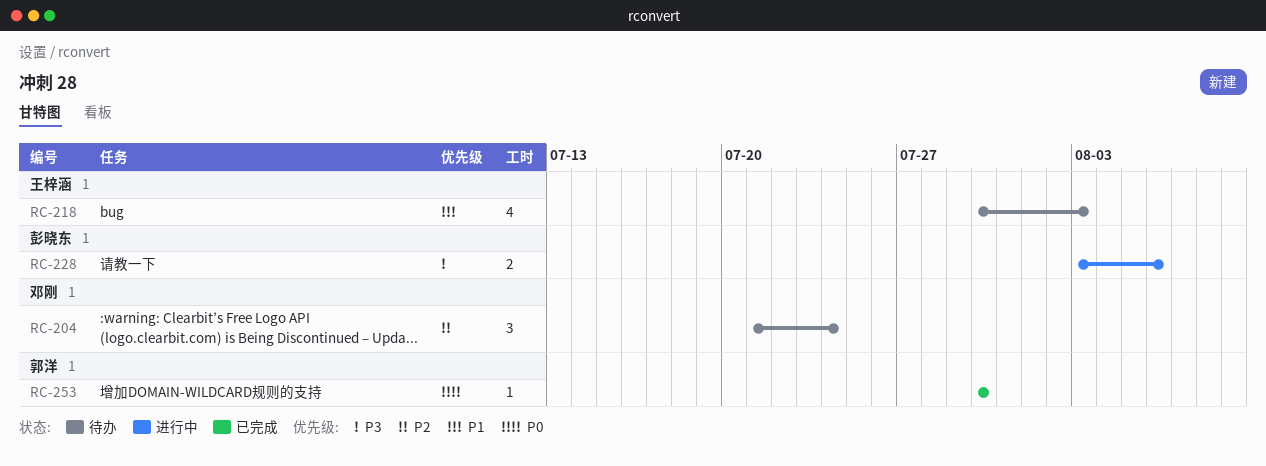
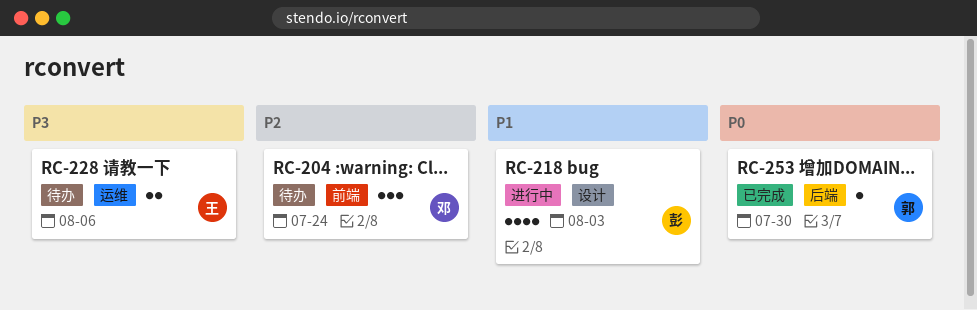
RC-218, status: 待办 -> 进行中
RC-218, owner: 王梓涵 -> 彭晓东
RC-228, status: 进行中 -> 待办
RC-228, owner: 彭晓东 -> 王梓涵

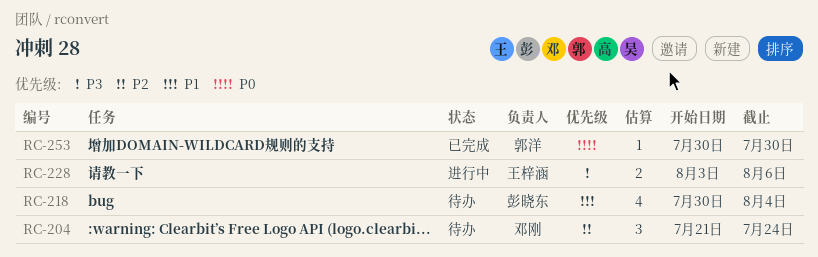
RC-218, status: 进行中 -> 待办
RC-218, due: Aug 3 -> Aug 4
RC-228, status: 待办 -> 进行中

